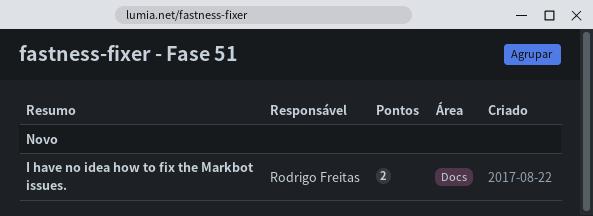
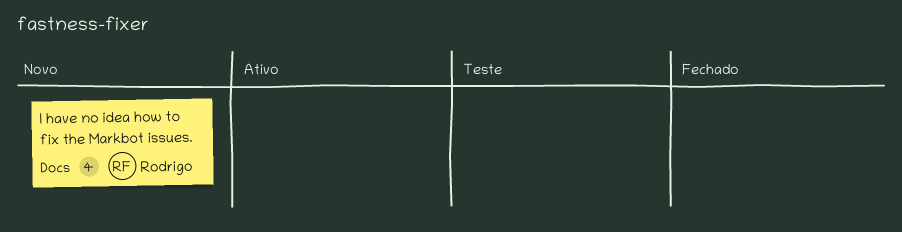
I have no idea how to fix the Markbot issues., estimate: 2 -> 4

